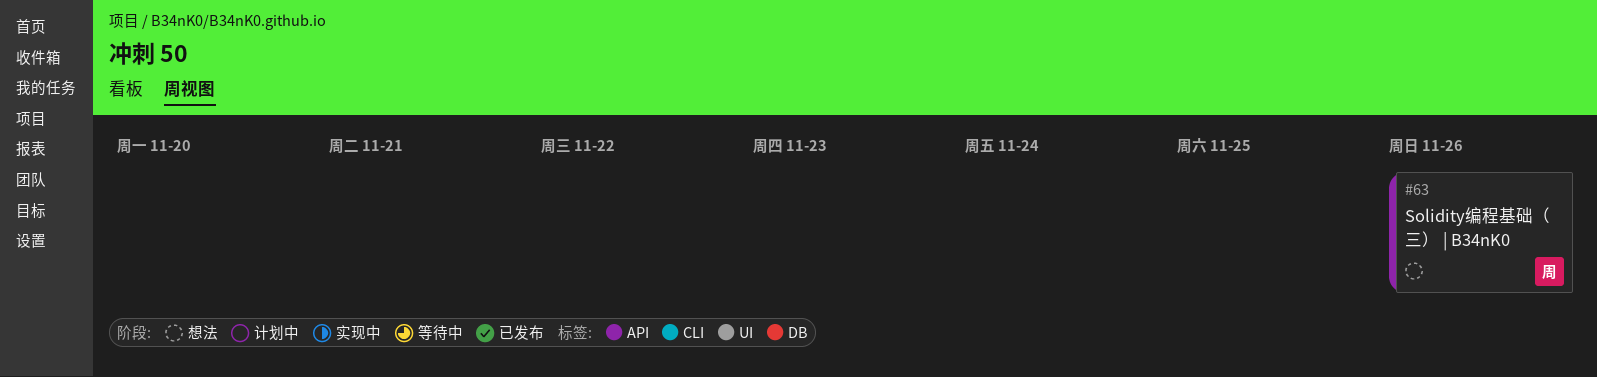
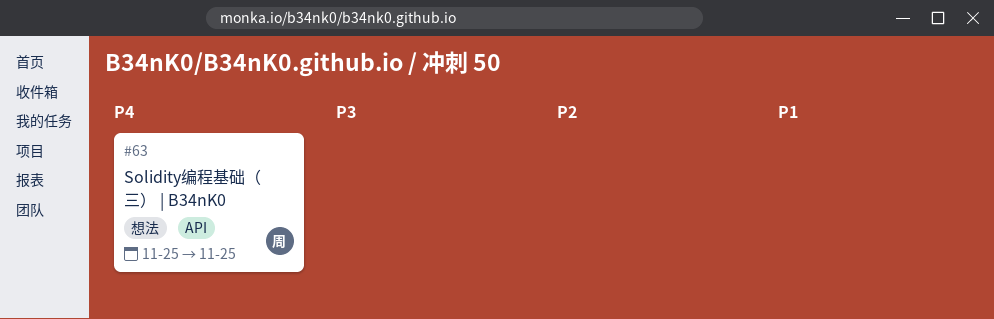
#63, due: Nov 26 -> Nov 25

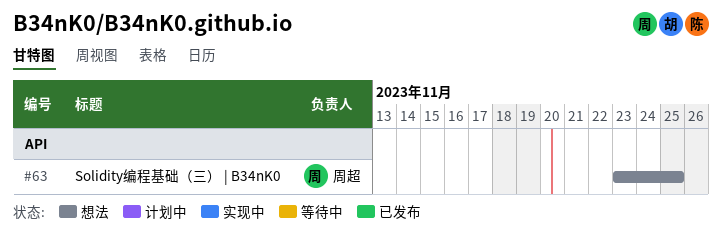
#63, start: Nov 25 -> Nov 23

